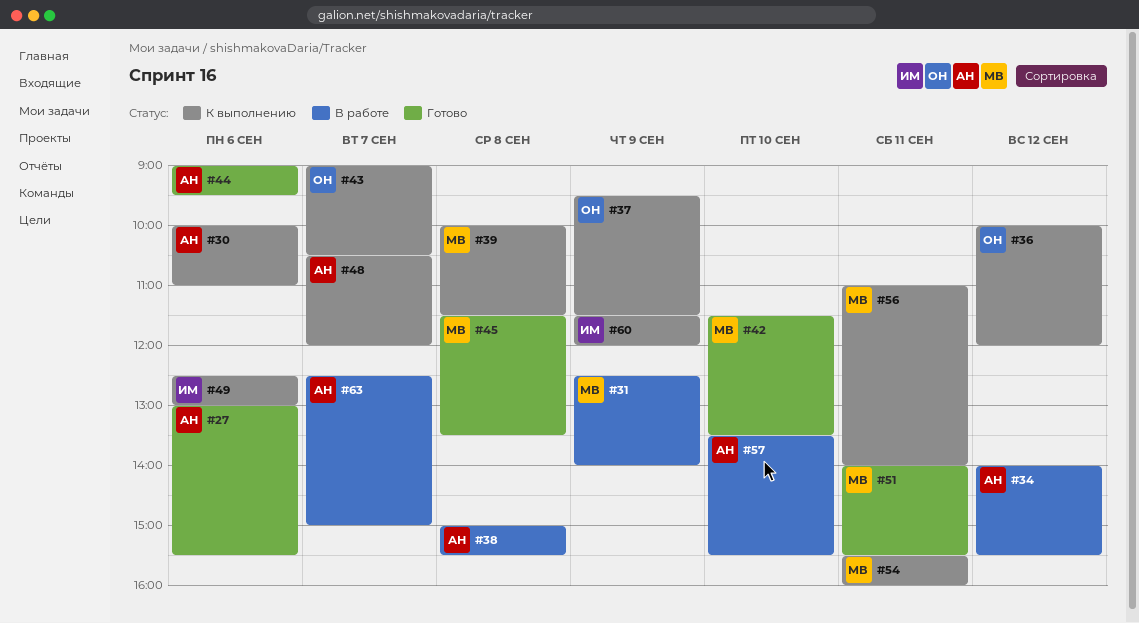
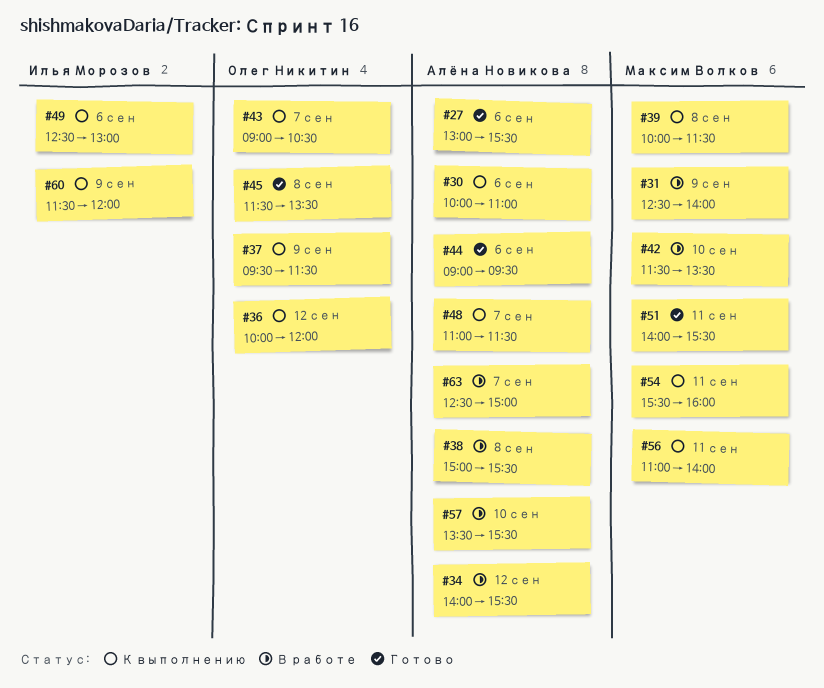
#42, status: Готово -> В работе
#45, owner: Максим Волков -> Олег Никитин
#48, begins: 10:30 -> 11:00
#48, ends: 12:00 -> 11:30

